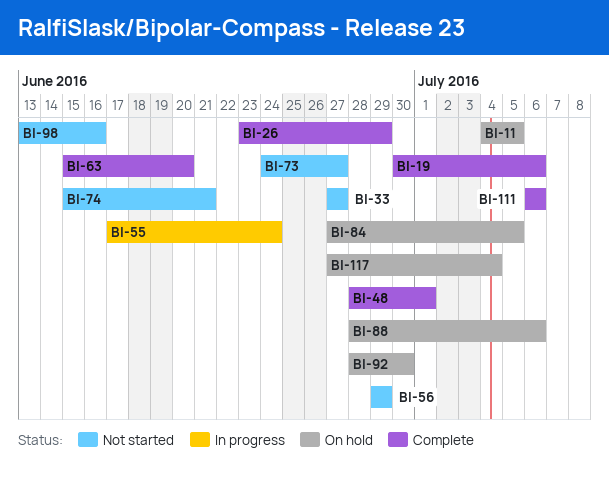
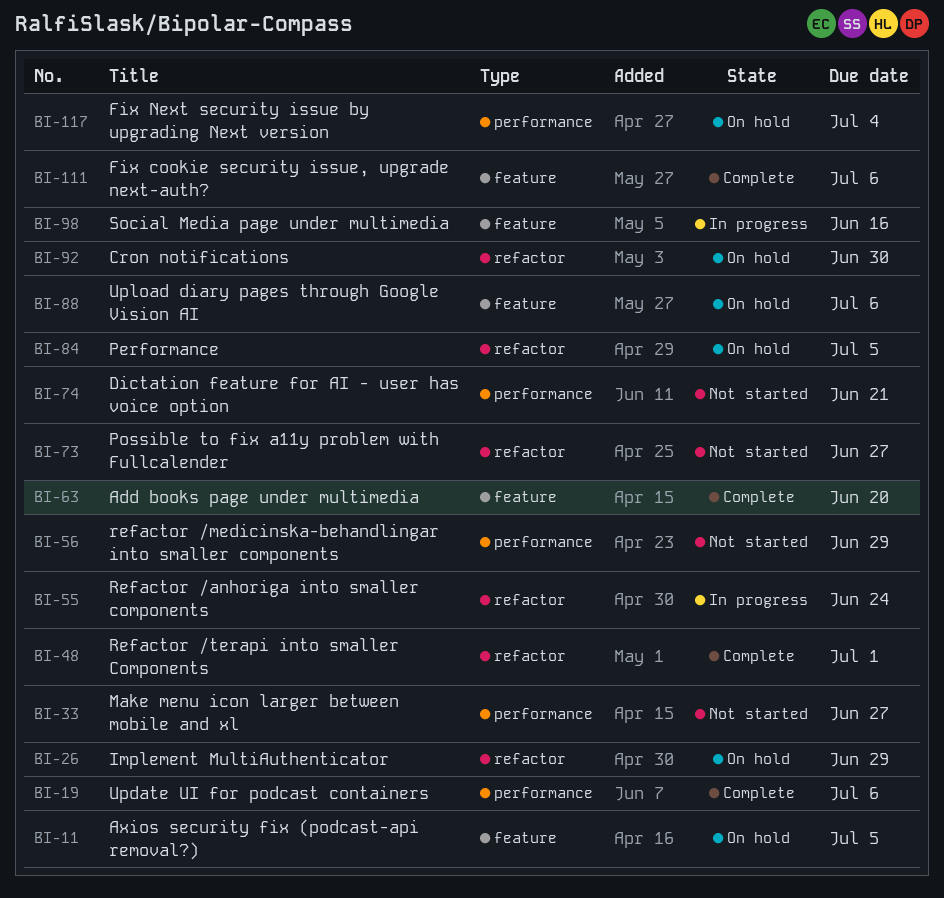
BI-26, status: Complete -> On hold
BI-98, status: Not started -> In progress

